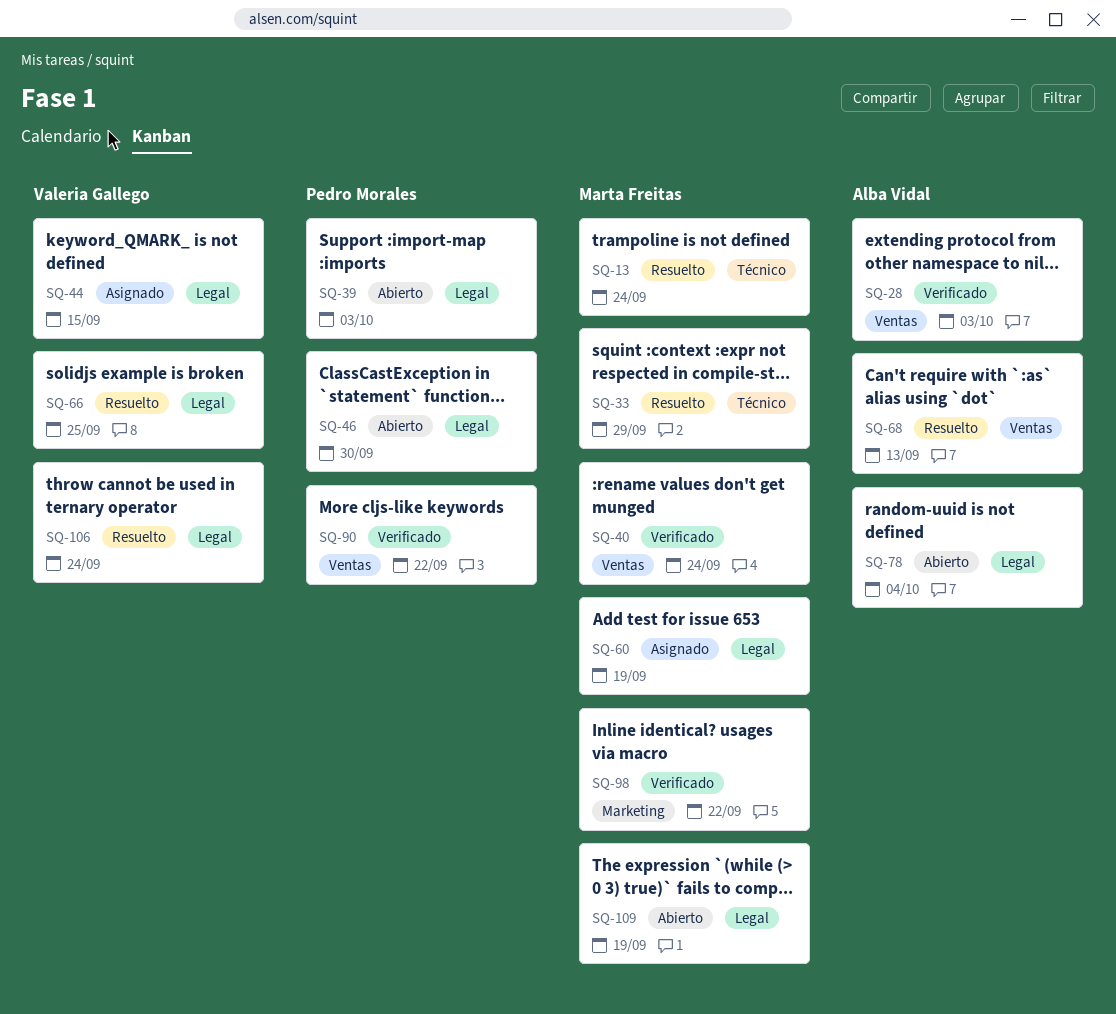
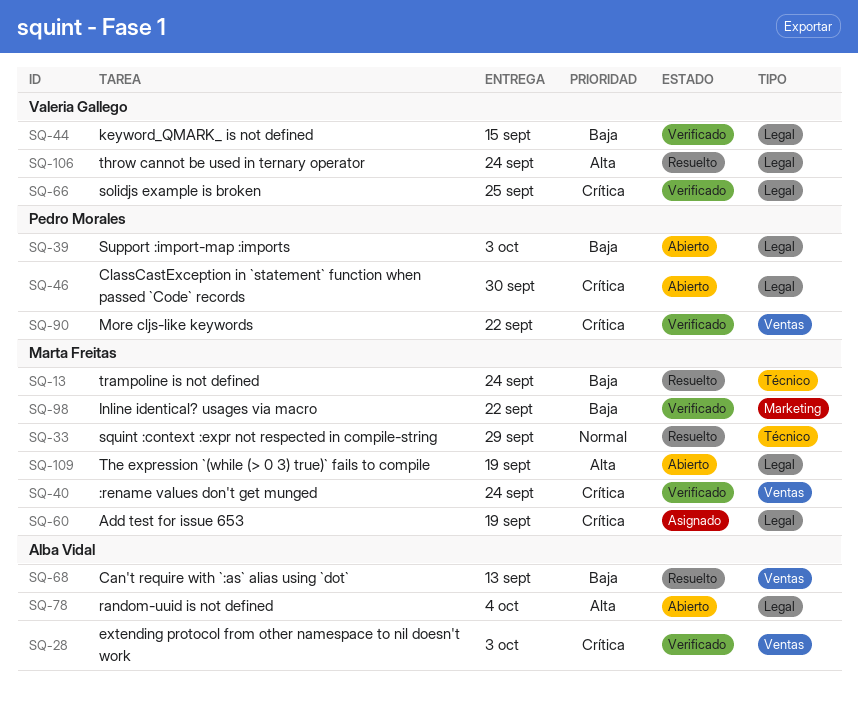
SQ-44, status: Asignado -> Verificado
SQ-66, status: Resuelto -> Verificado

